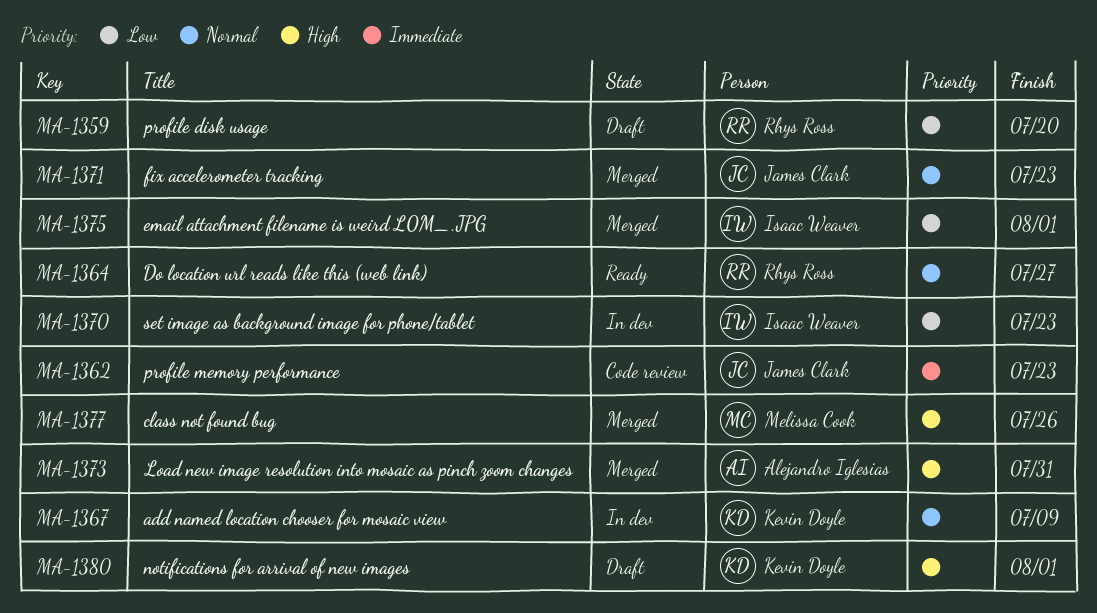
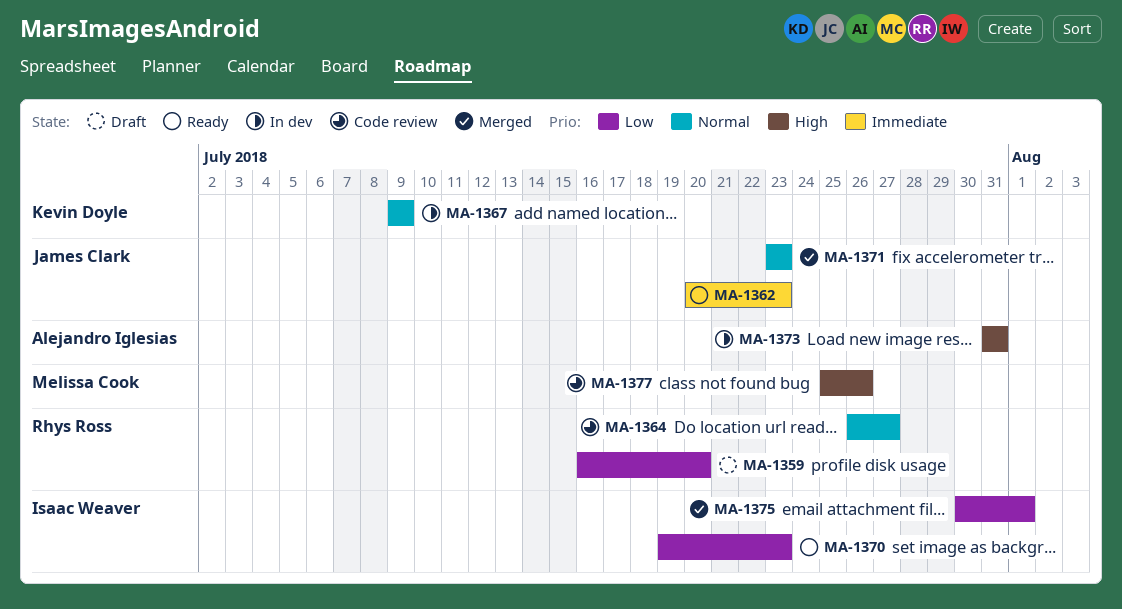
MA-1362, status: Code review -> Ready
MA-1364, status: Ready -> Code review
MA-1370, status: In dev -> Ready
MA-1373, status: Merged -> In dev
MA-1377, status: Merged -> Code review
MA-1380: present -> none

